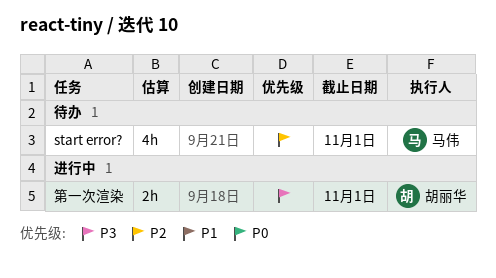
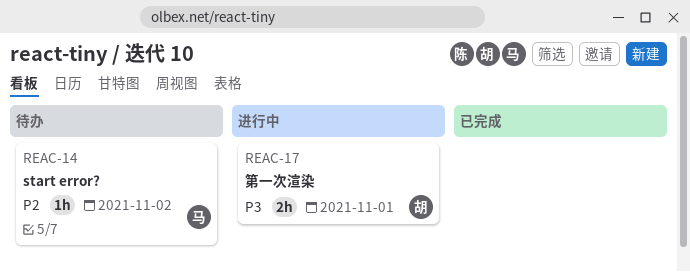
start error?, estimate: 4h -> 1h
start error?, due: Nov 1 -> Nov 2

